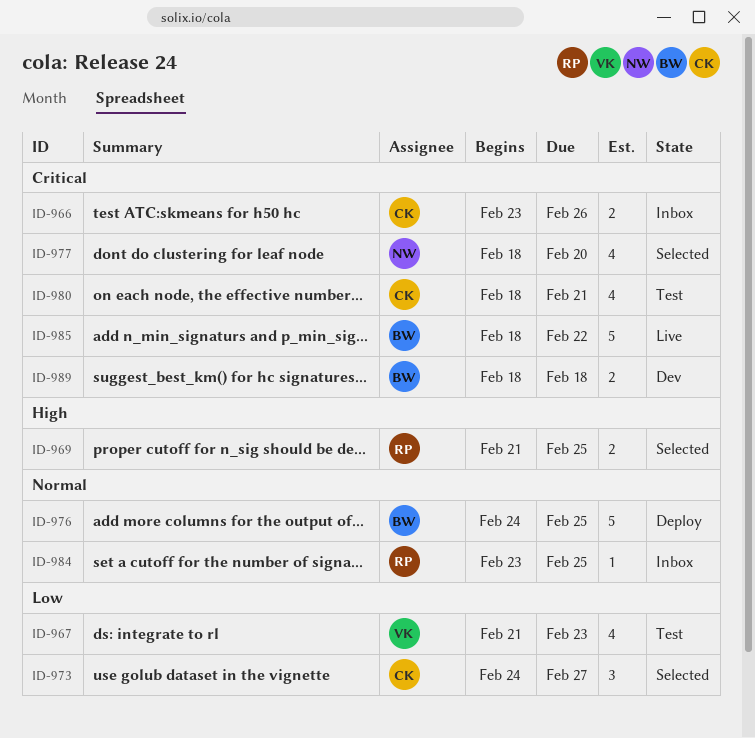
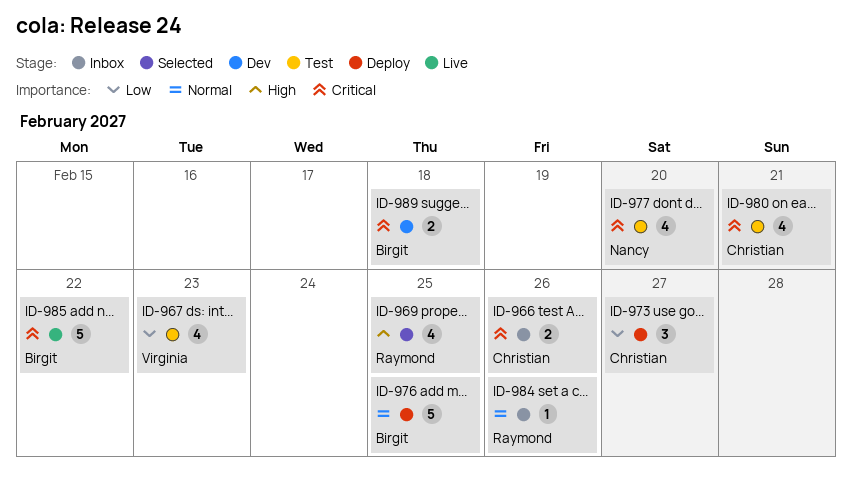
ID-969, estimate: 2 -> 4
ID-973, status: Selected -> Deploy
ID-977, status: Selected -> Test
ID-984, due: Feb 25 -> Feb 26

